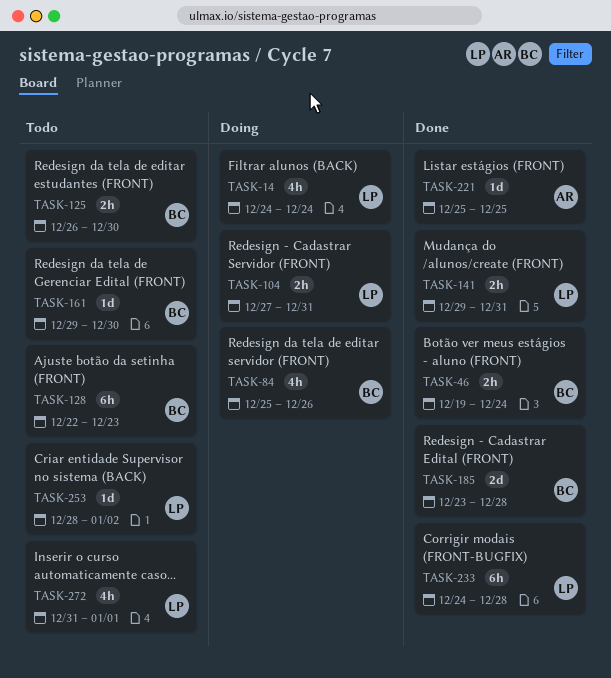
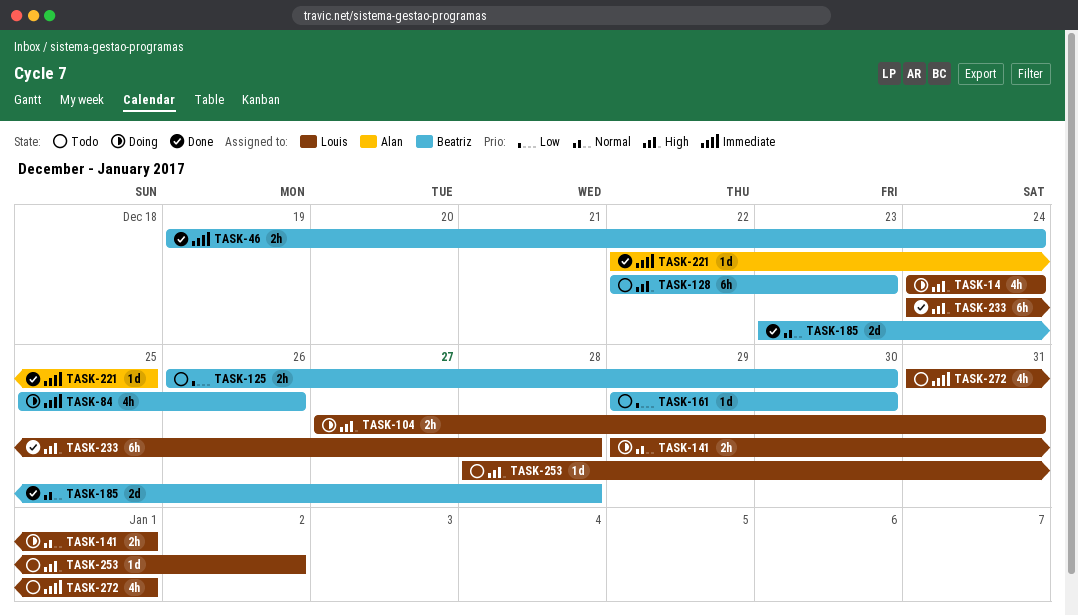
TASK-141, status: Done -> Doing
TASK-141, due: Dec 31 -> Jan 1
TASK-221, start: Dec 25 -> Dec 22

